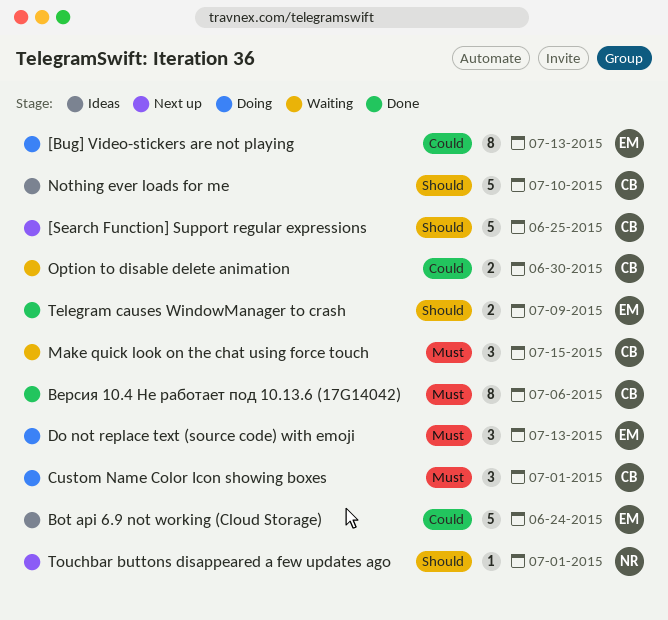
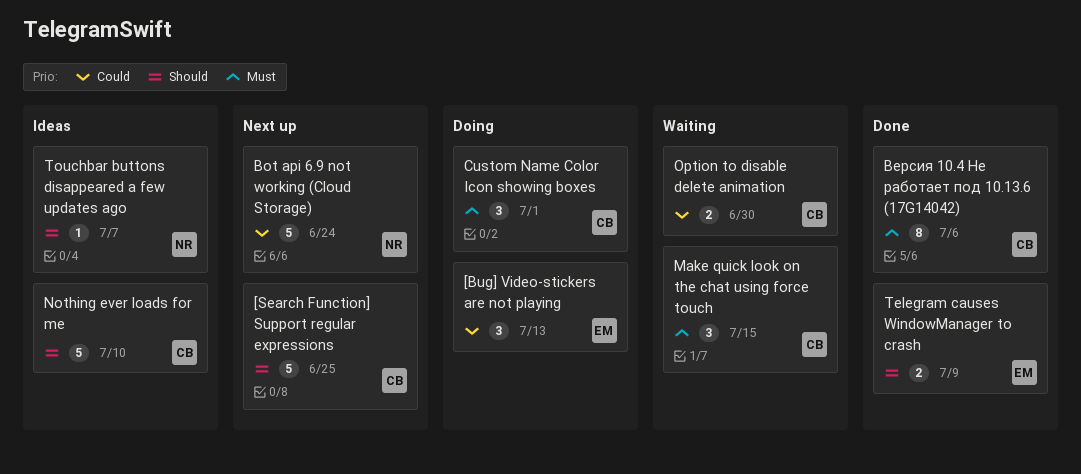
[Bug] Video-stickers are not playing, estimate: 8 -> 3
Bot api 6.9 not working (Cloud Storage), status: Ideas -> Next up
Bot api 6.9 not working (Cloud Storage), owner: EM -> NR
Do not replace text (source code) with emoji: present -> none
Touchbar buttons disappeared a few updates ago, status: Next up -> Ideas
Touchbar buttons disappeared a few updates ago, due: Jul 1 -> Jul 7

